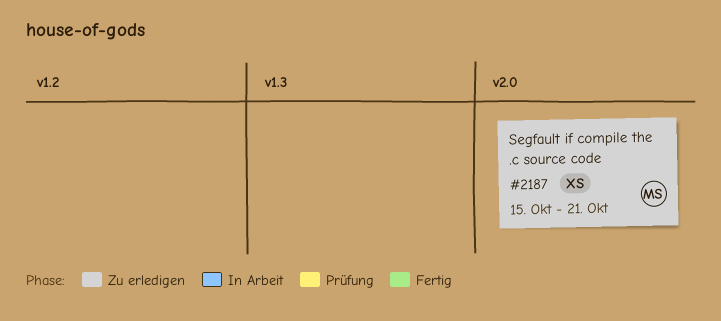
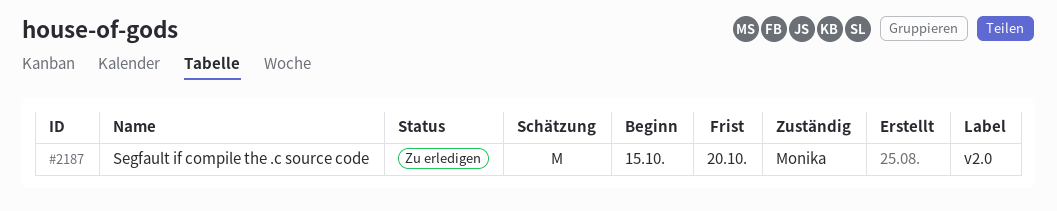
#2187, estimate: XS -> M
#2187, due: Oct 21 -> Oct 20

